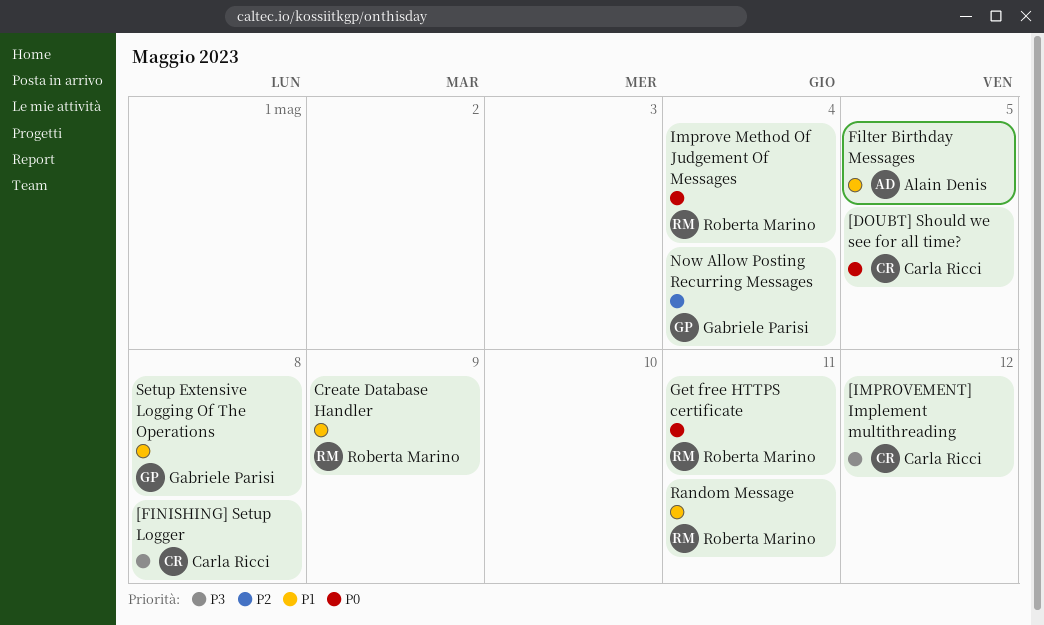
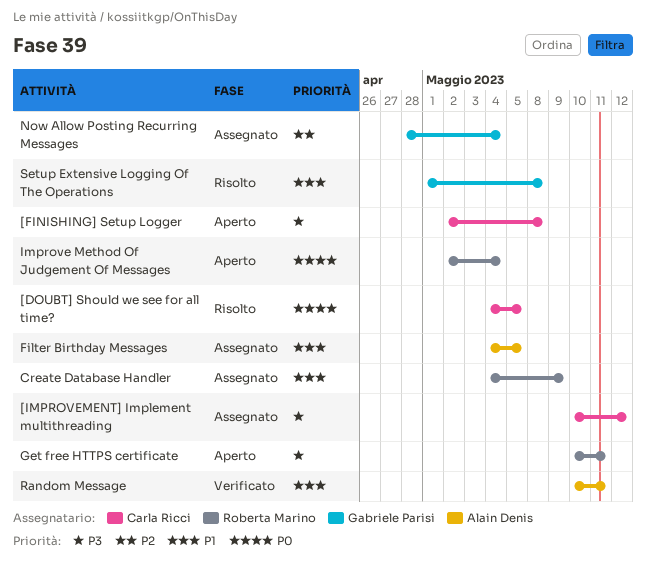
Get free HTTPS certificate, priority: P0 -> P3
Random Message, owner: Roberta Marino -> Alain Denis

